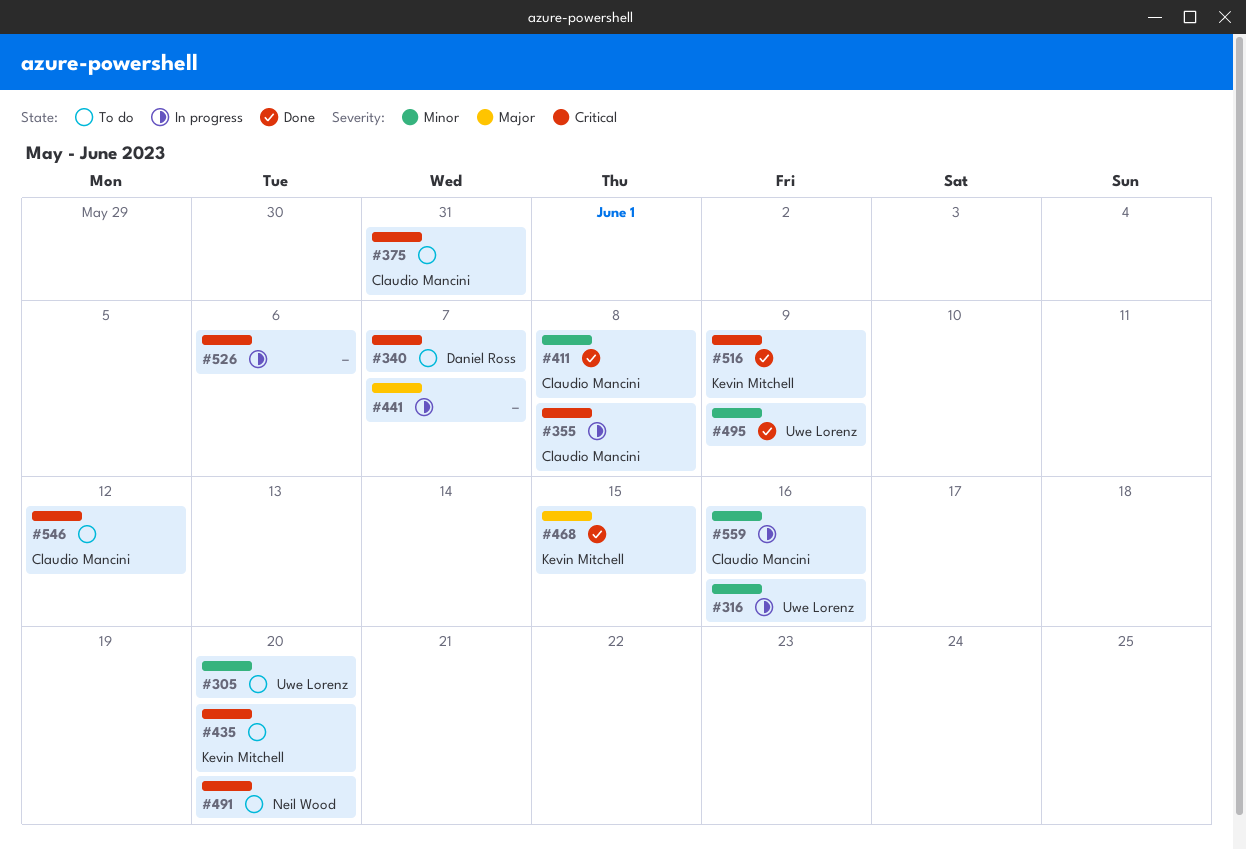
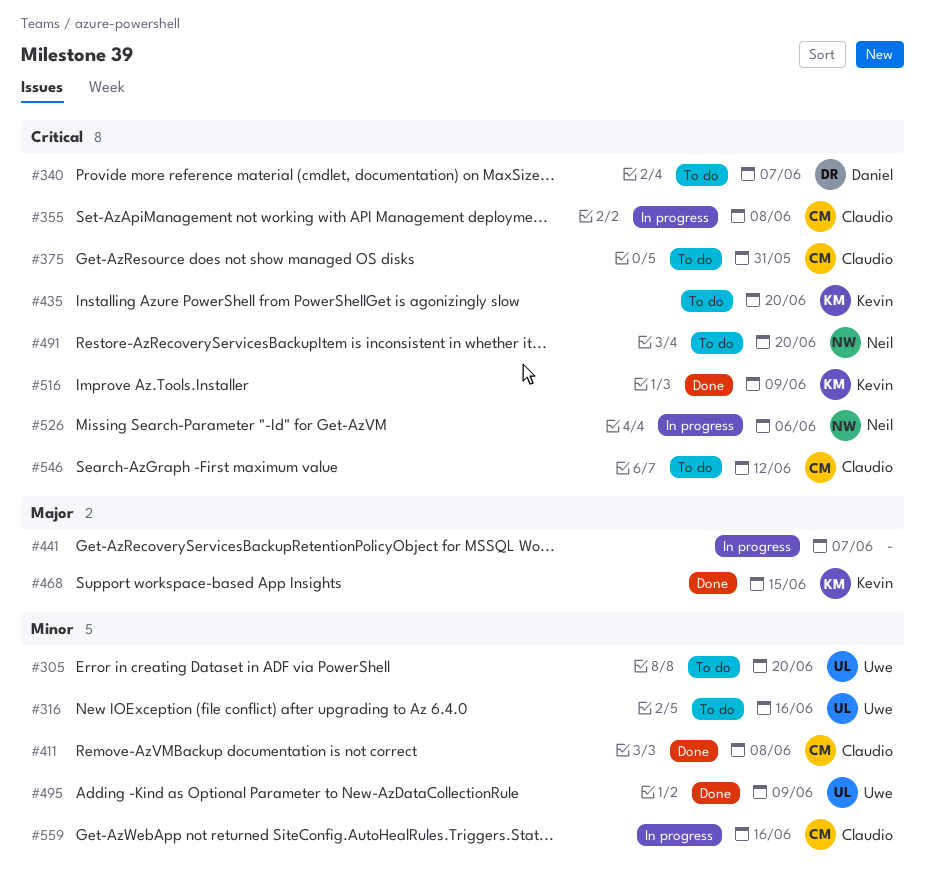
#316, status: In progress -> To do
#526, owner: none -> Neil Wood

